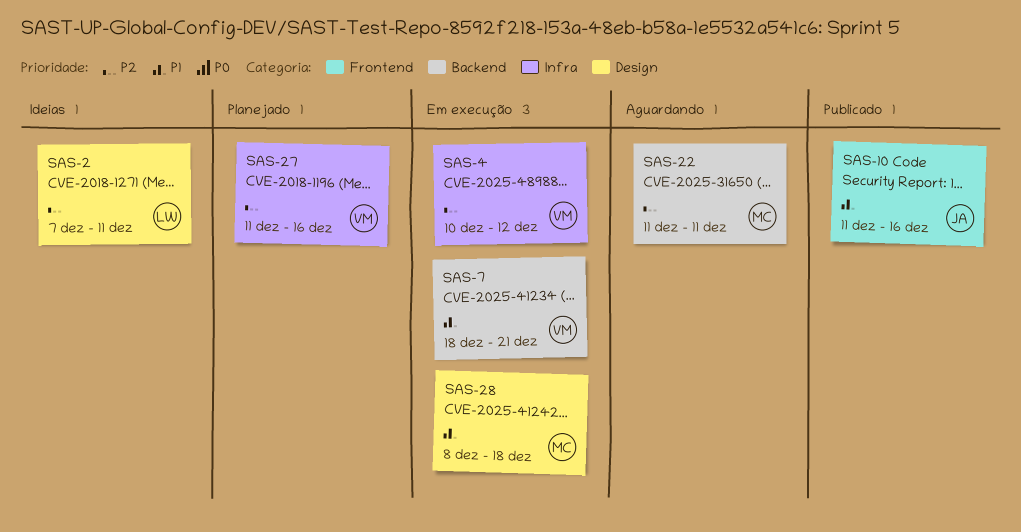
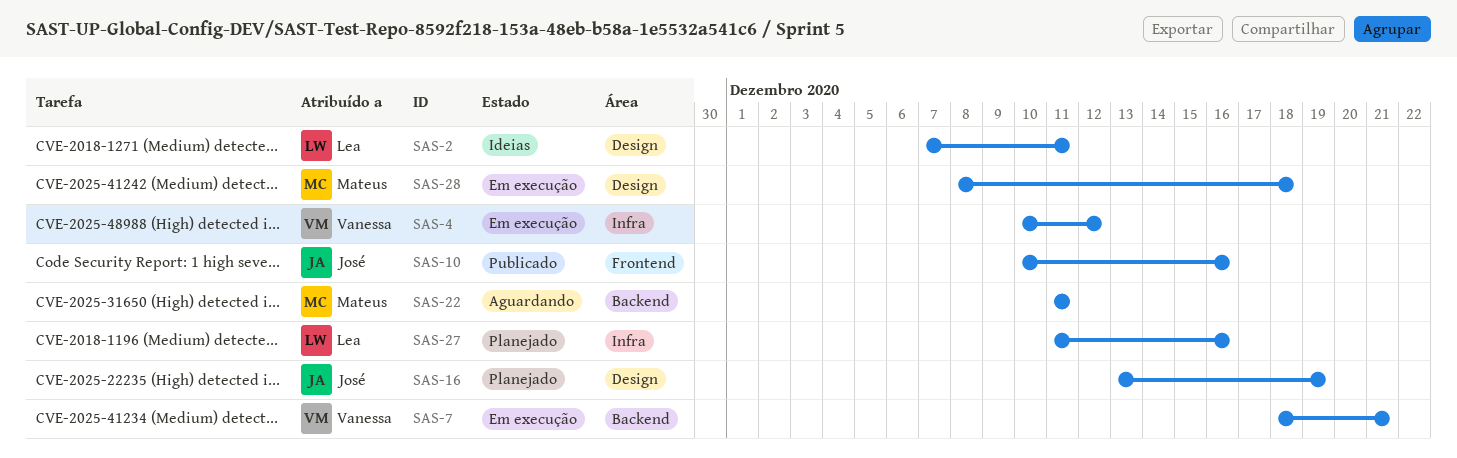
SAS-10, start: Dec 11 -> Dec 10
SAS-16: none -> present
SAS-27, owner: Vanessa -> Lea

